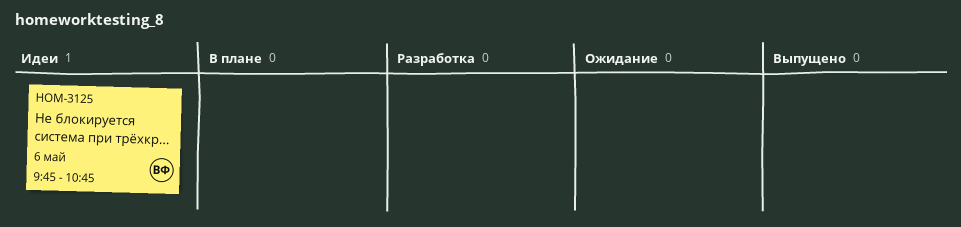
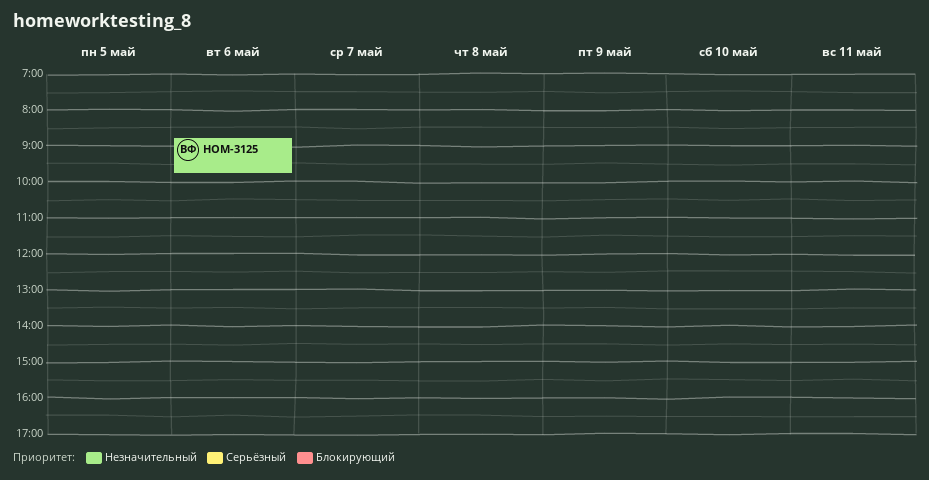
HOM-3125, begins: 09:45 -> 08:45
HOM-3125, ends: 10:45 -> 09:45

